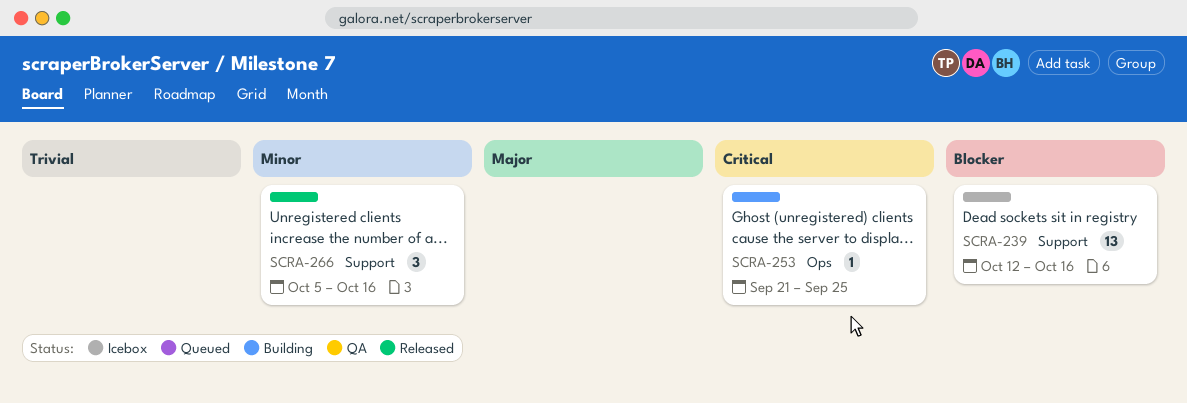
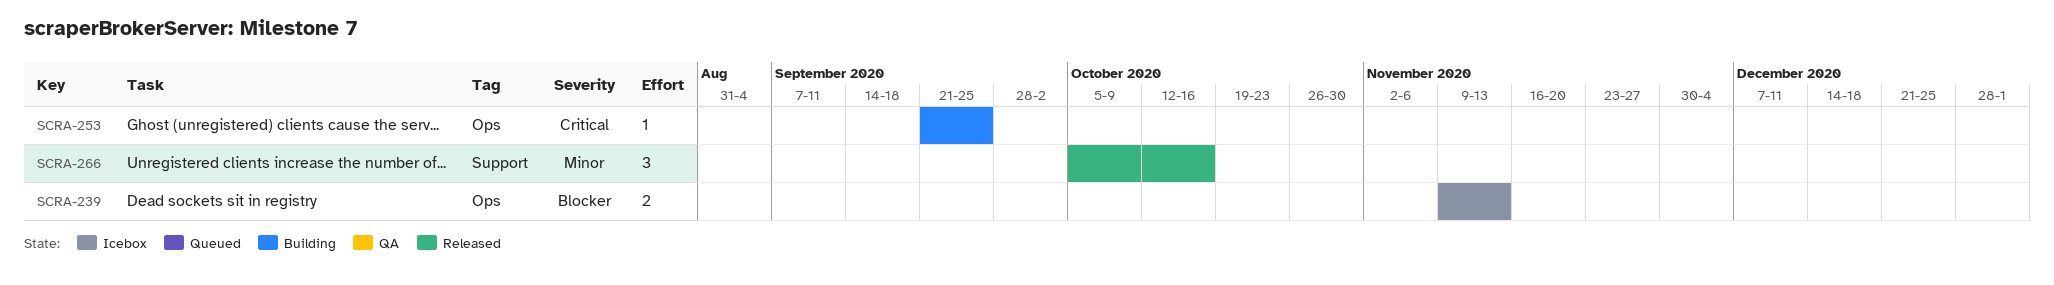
SCRA-239, label: Support -> Ops
SCRA-239, estimate: 13 -> 2
SCRA-239, start: Oct 12 -> Nov 9
SCRA-239, due: Oct 16 -> Nov 13

